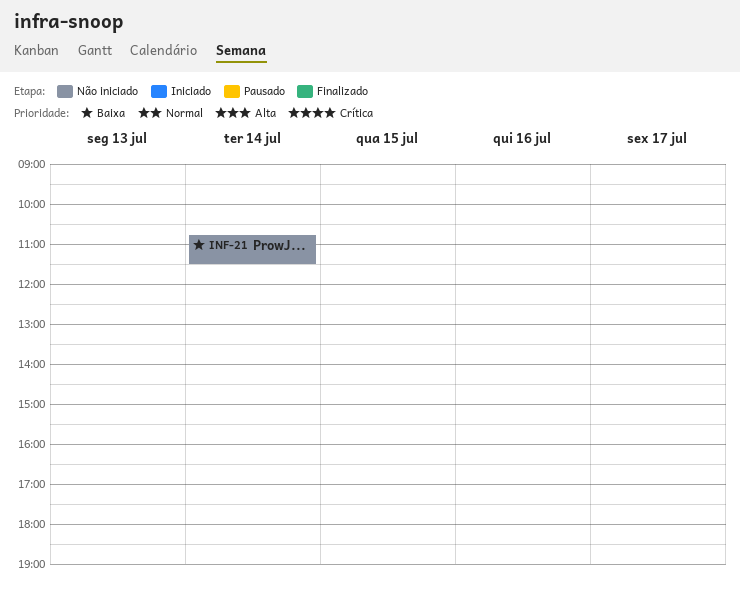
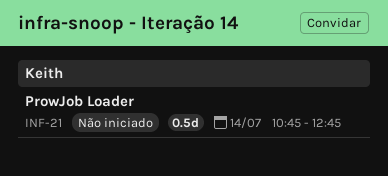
INF-21, ends: 11:30 -> 12:45

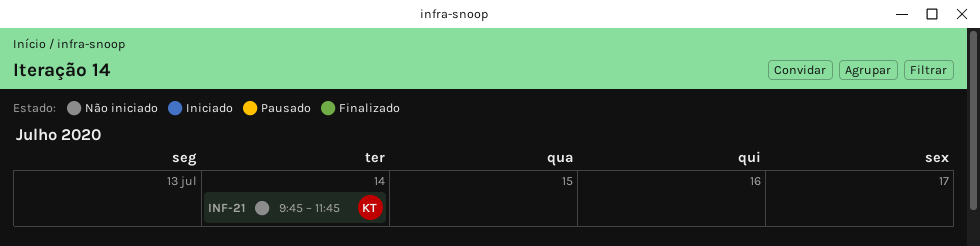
INF-21, begins: 10:45 -> 09:45
INF-21, ends: 12:45 -> 11:45

